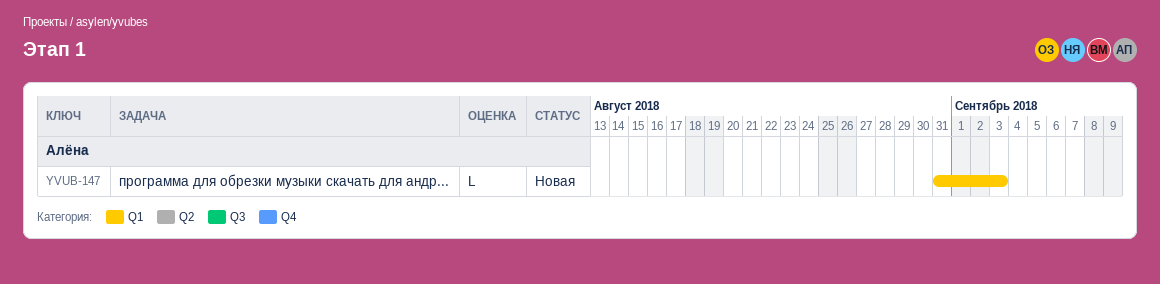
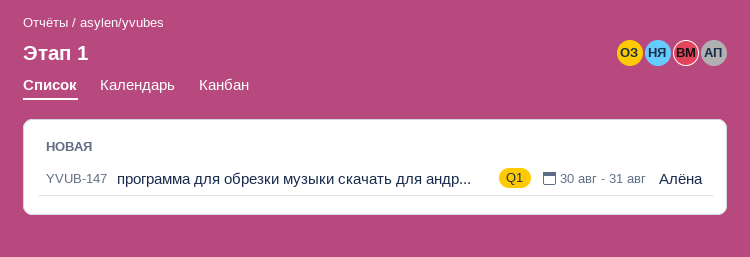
YVUB-147, start: Aug 31 -> Aug 30
YVUB-147, due: Sep 3 -> Aug 31

